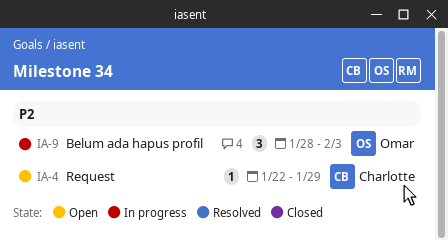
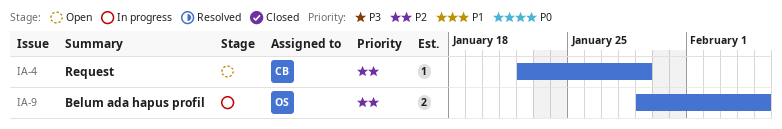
IA-9, estimate: 3 -> 2
IA-9, start: Jan 28 -> Jan 29
IA-9, due: Feb 3 -> Feb 5

